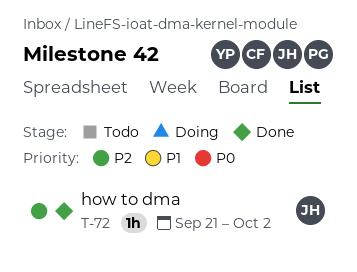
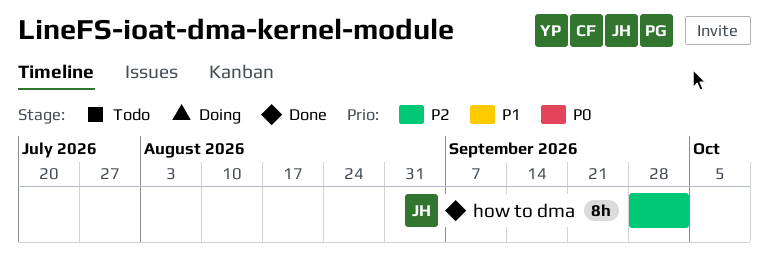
how to dma, estimate: 1h -> 8h
how to dma, start: Sep 21 -> Sep 28

